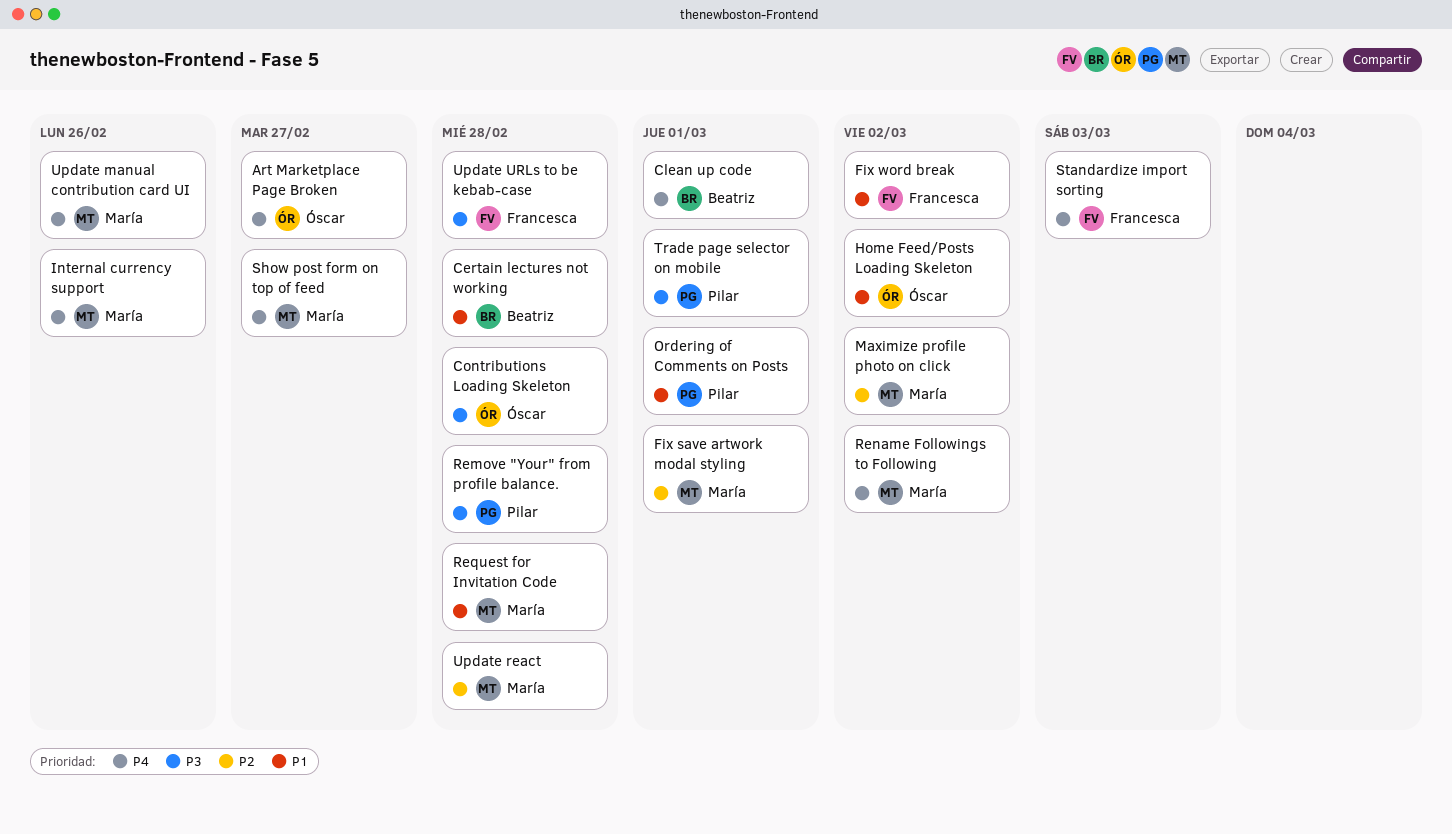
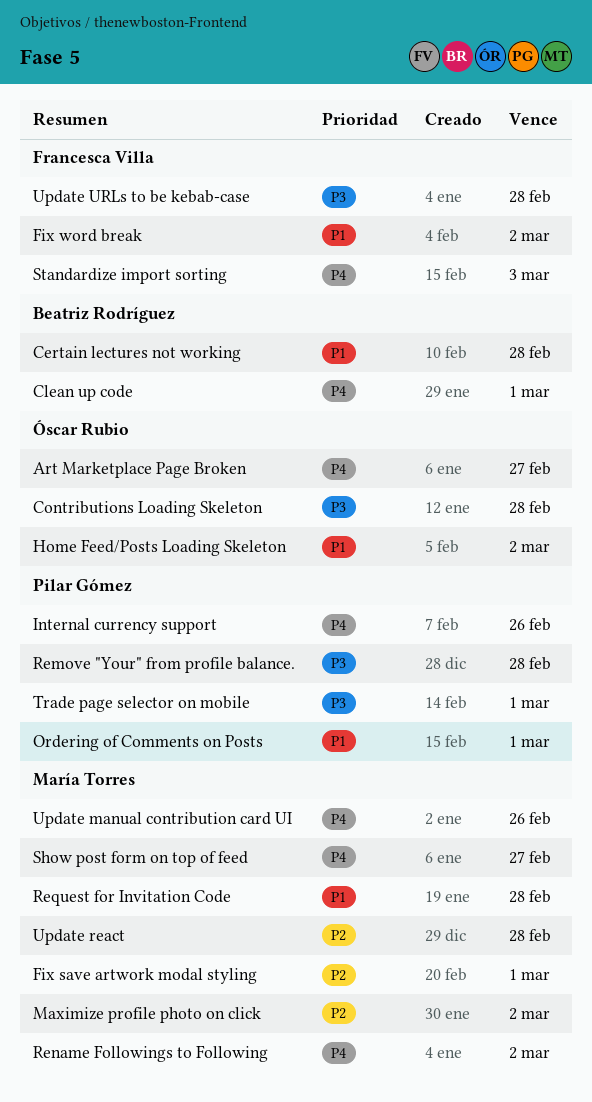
Internal currency support, owner: María Torres -> Pilar Gómez

